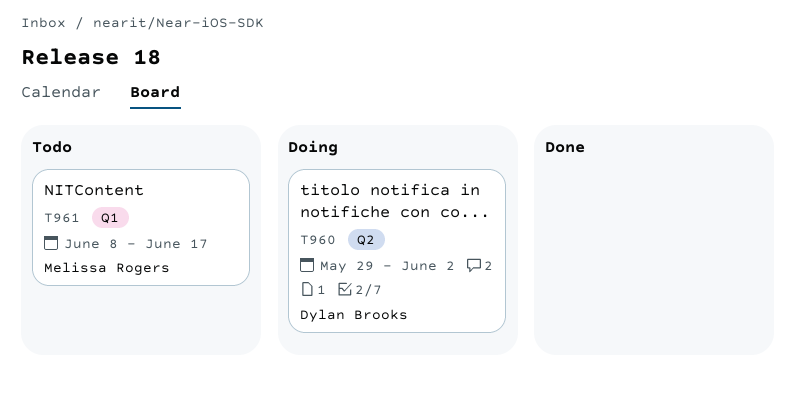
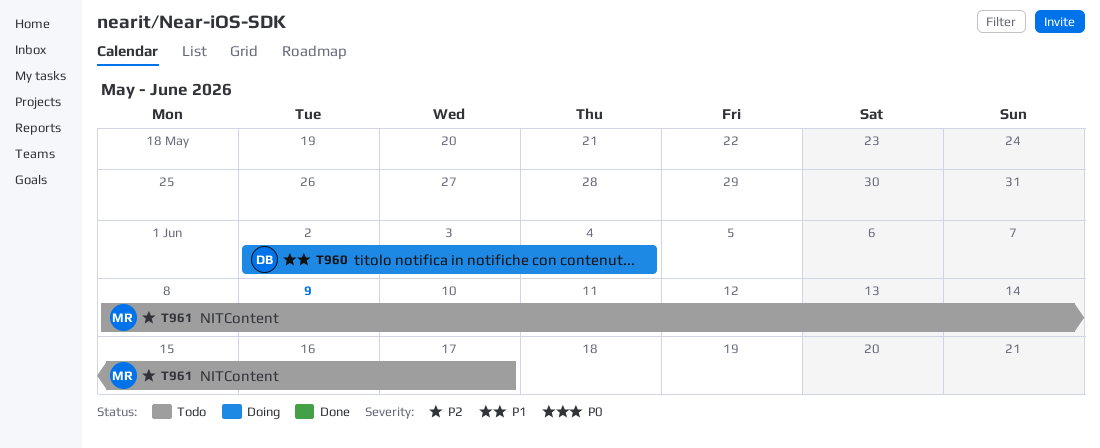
T960, start: May 29 -> Jun 2
T960, due: Jun 2 -> Jun 4

